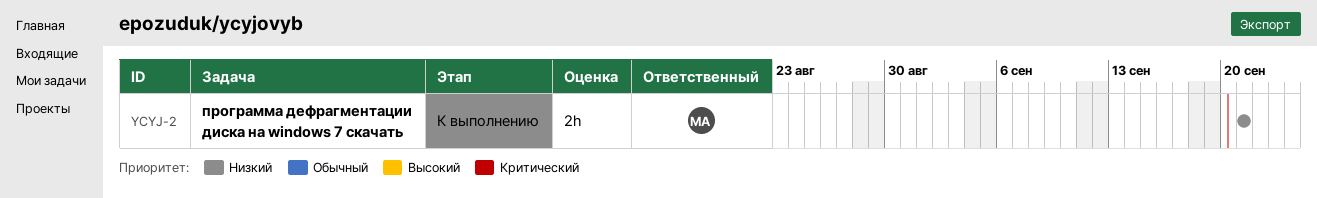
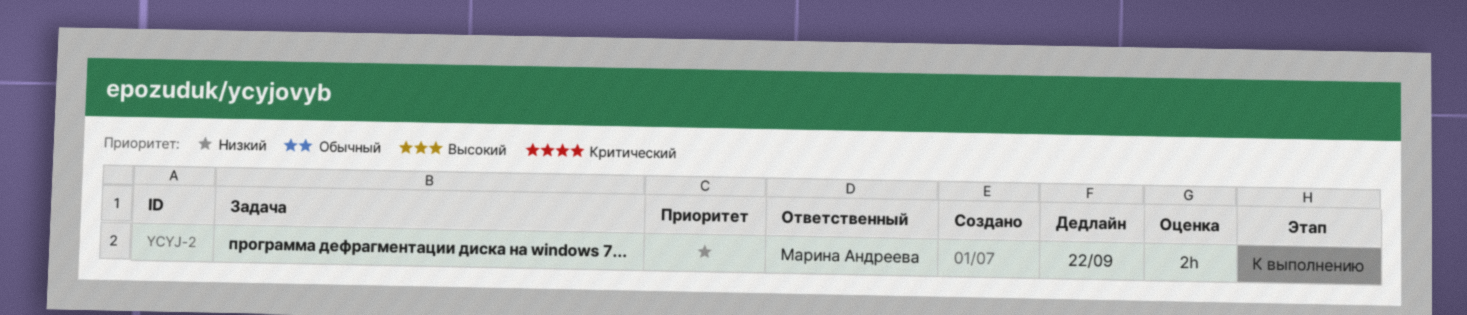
YCYJ-2, due: Sep 21 -> Sep 22

